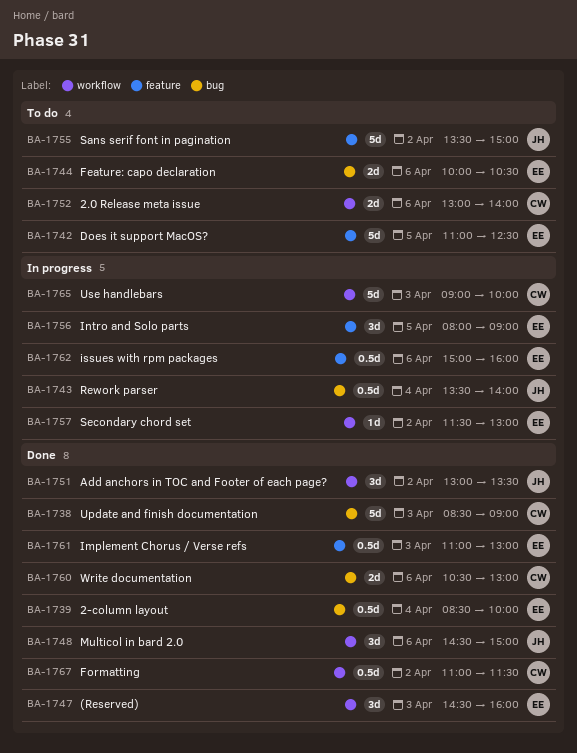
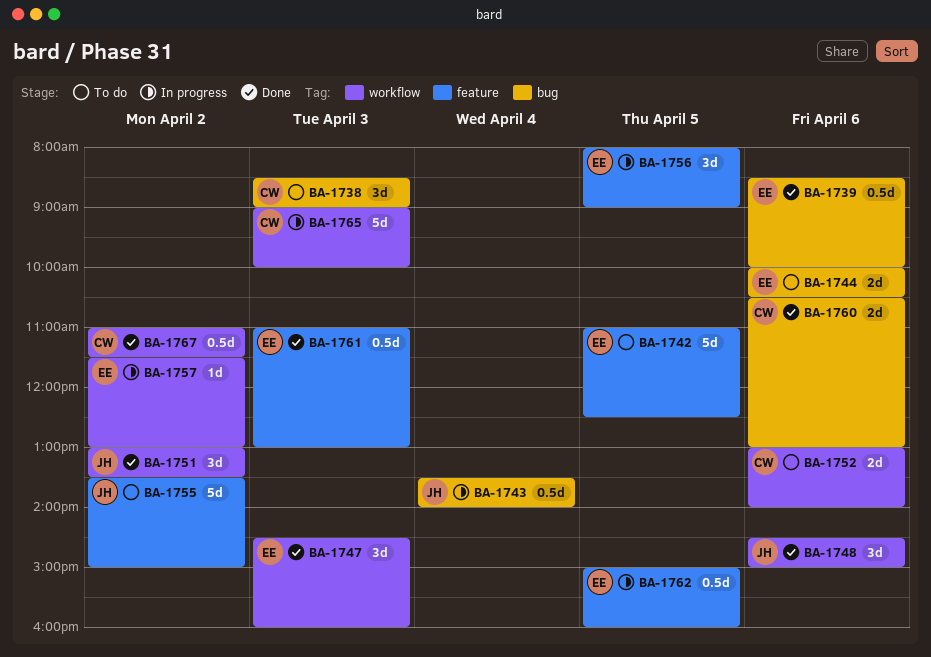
BA-1738, status: Done -> To do
BA-1738, estimate: 5d -> 3d
BA-1739, day: Apr 4 -> Apr 6
BA-1762, day: Apr 6 -> Apr 5

